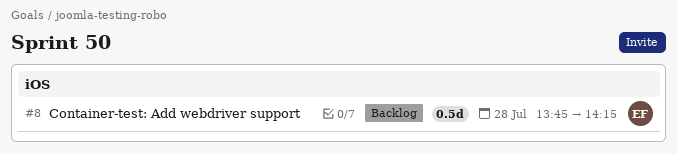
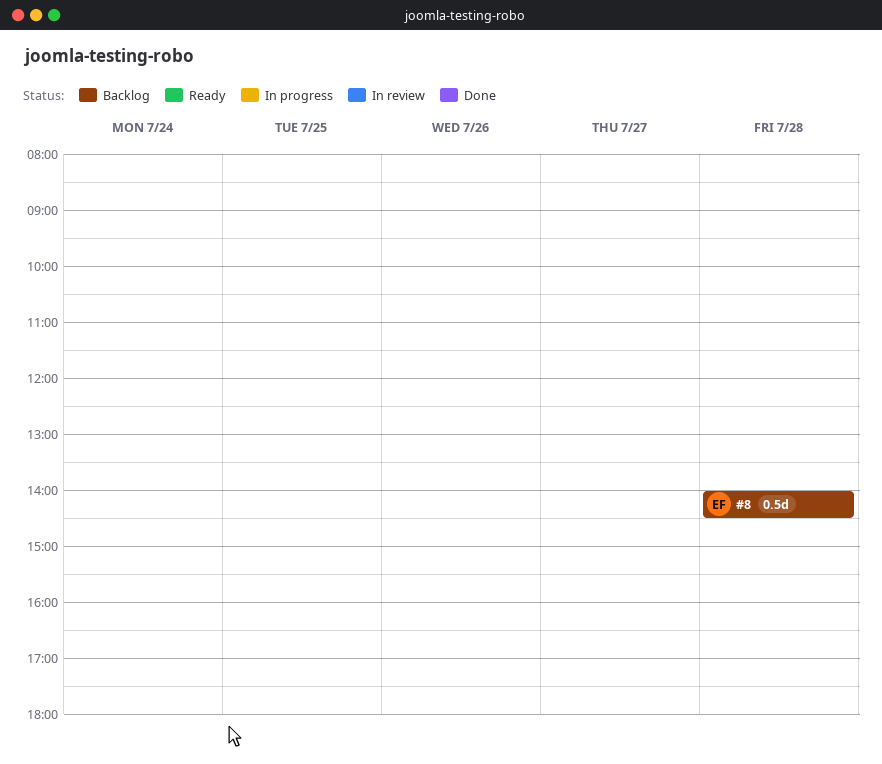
#8, begins: 13:45 -> 14:00
#8, ends: 14:15 -> 14:30

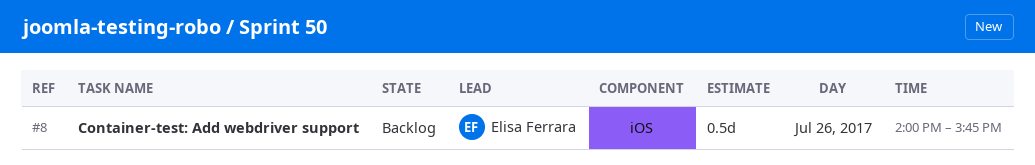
#8, day: Jul 28 -> Jul 26
#8, ends: 14:30 -> 15:45

